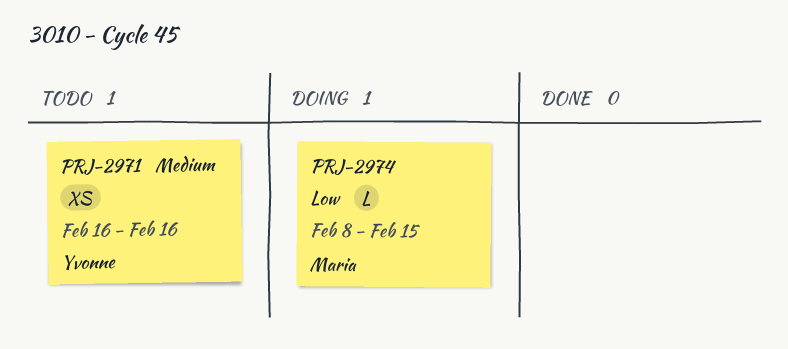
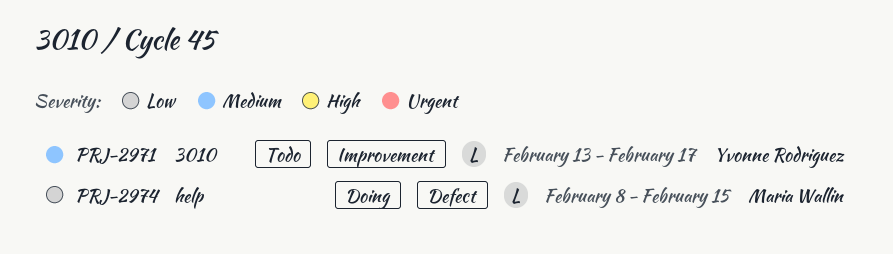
PRJ-2971, estimate: XS -> L
PRJ-2971, start: Feb 16 -> Feb 13
PRJ-2971, due: Feb 16 -> Feb 17

